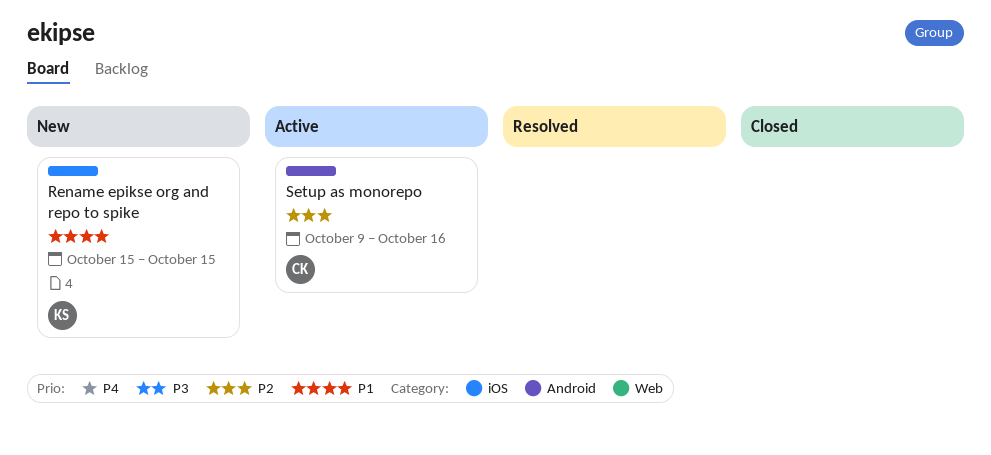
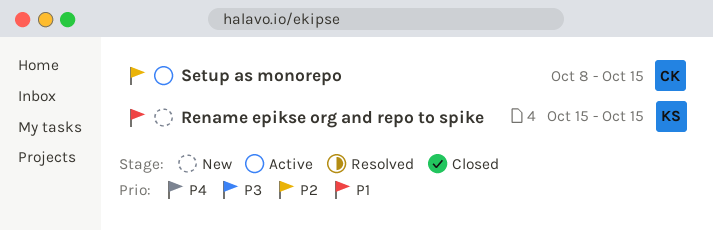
Setup as monorepo, start: Oct 9 -> Oct 8
Setup as monorepo, due: Oct 16 -> Oct 15

